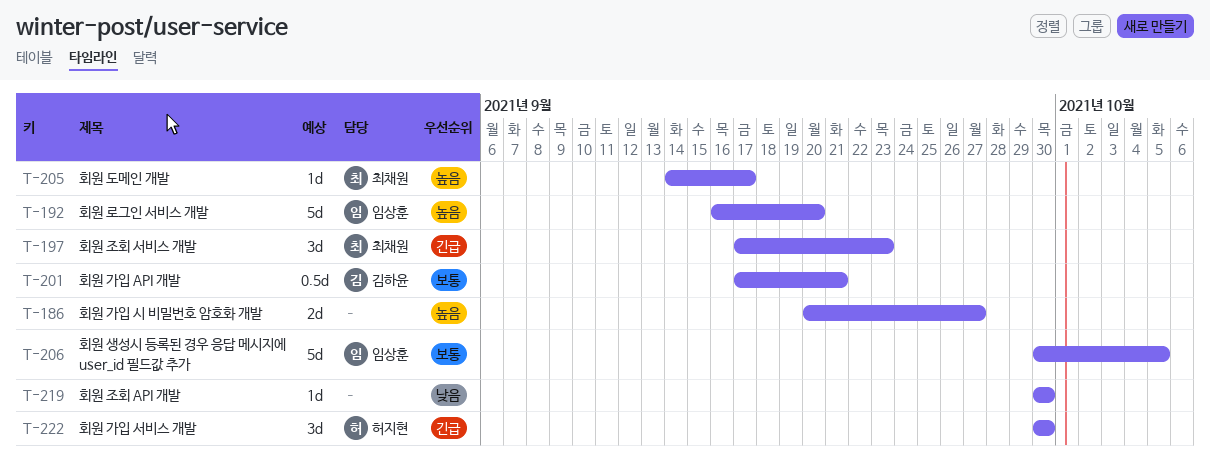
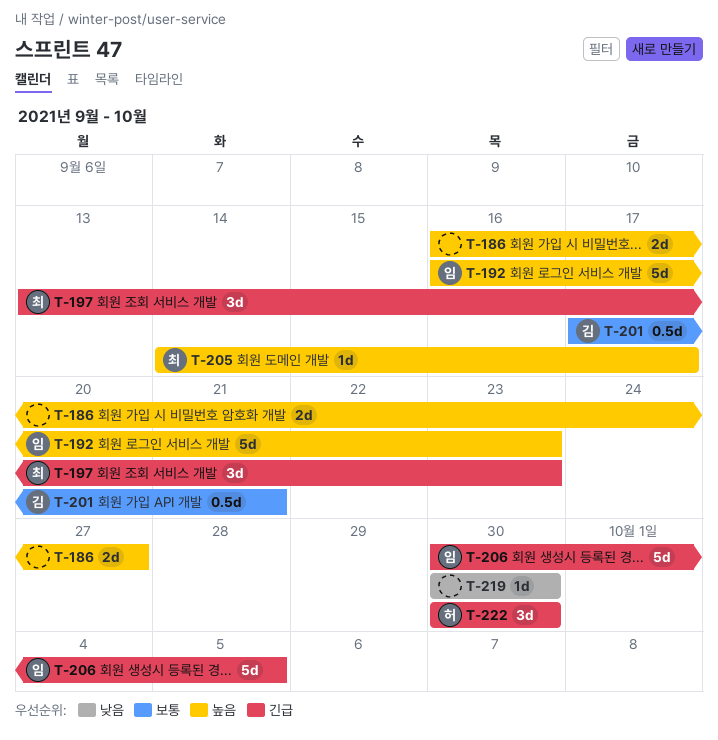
T-186, start: Sep 20 -> Sep 16
T-192, due: Sep 20 -> Sep 23
T-197, start: Sep 17 -> Sep 13
T-206, priority: 보통 -> 긴급

